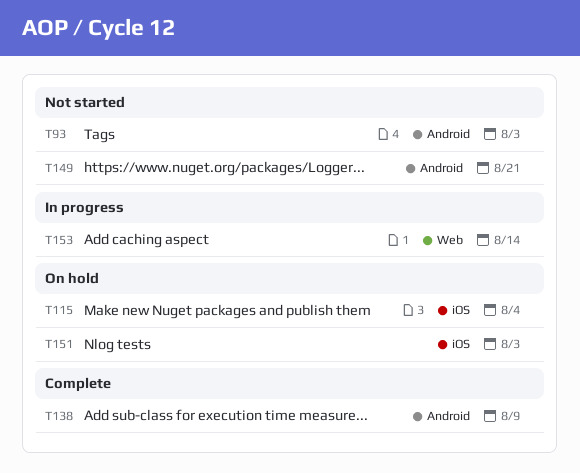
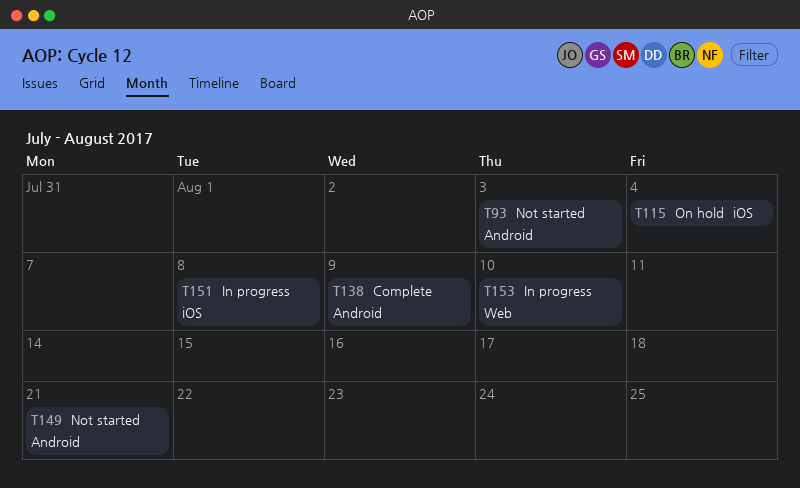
T151, status: On hold -> In progress
T151, due: Aug 3 -> Aug 8
T153, due: Aug 14 -> Aug 10

